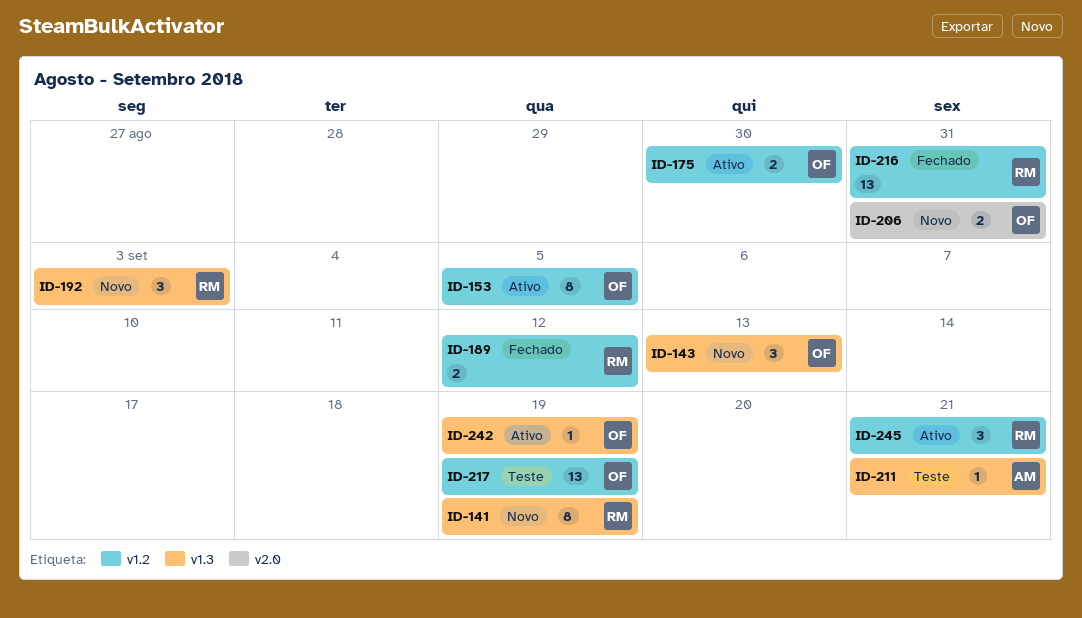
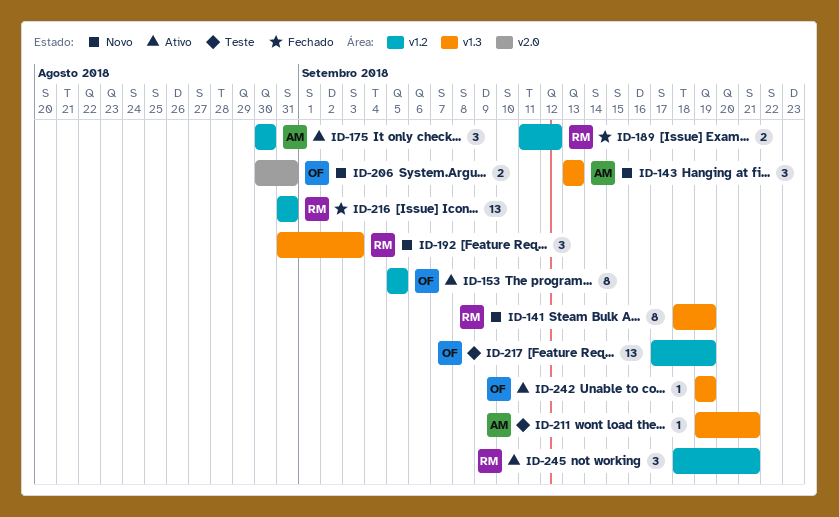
ID-143, owner: OF -> AM
ID-175, owner: OF -> AM
ID-175, estimate: 2 -> 3

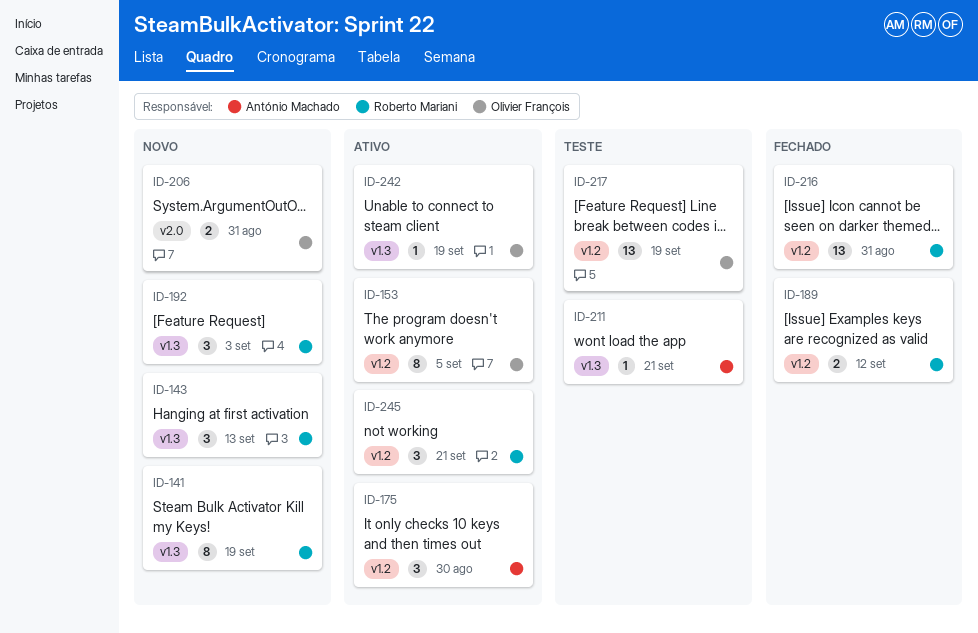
ID-143, owner: António Machado -> Roberto Mariani

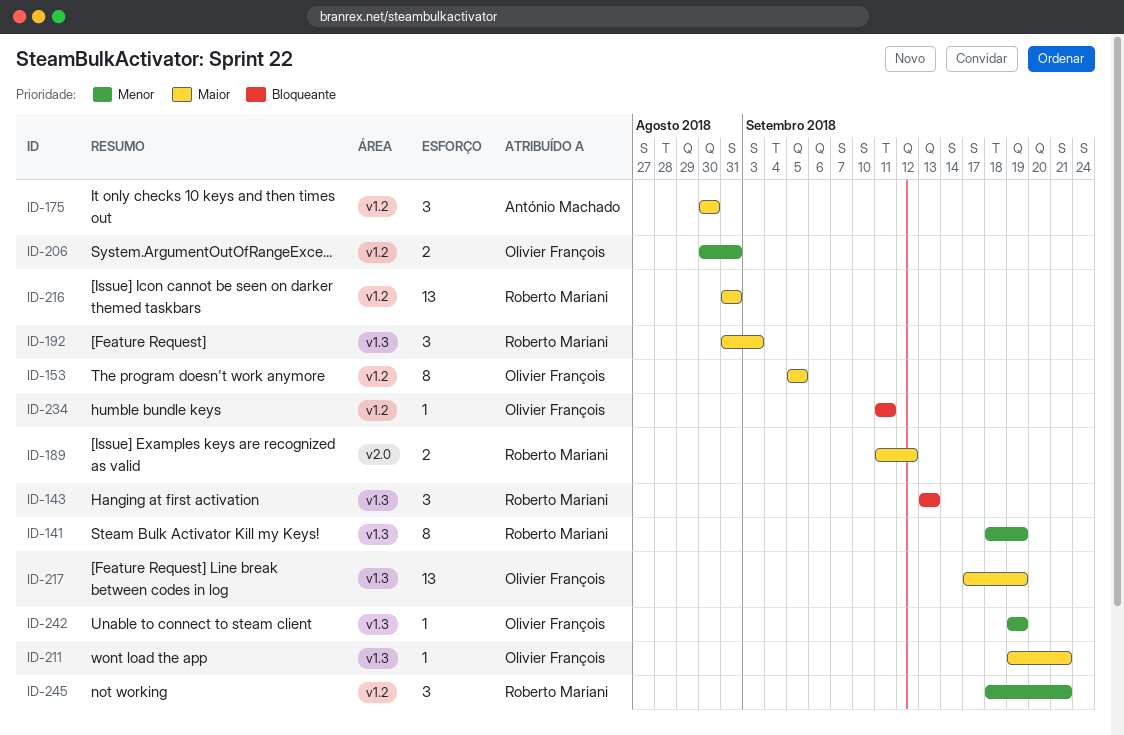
ID-189, label: v1.2 -> v2.0
ID-206, label: v2.0 -> v1.2
ID-211, owner: António Machado -> Olivier François
ID-217, label: v1.2 -> v1.3
ID-234: none -> present

